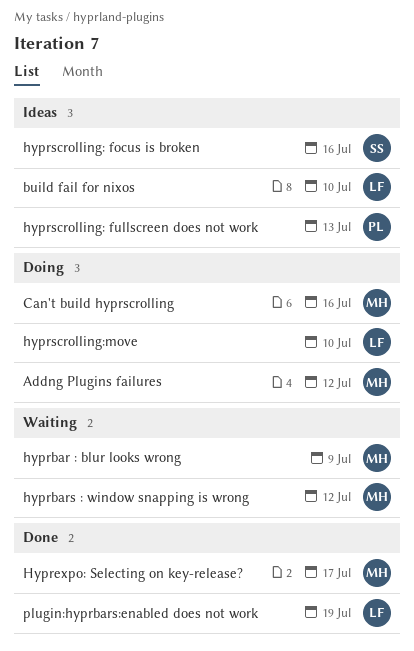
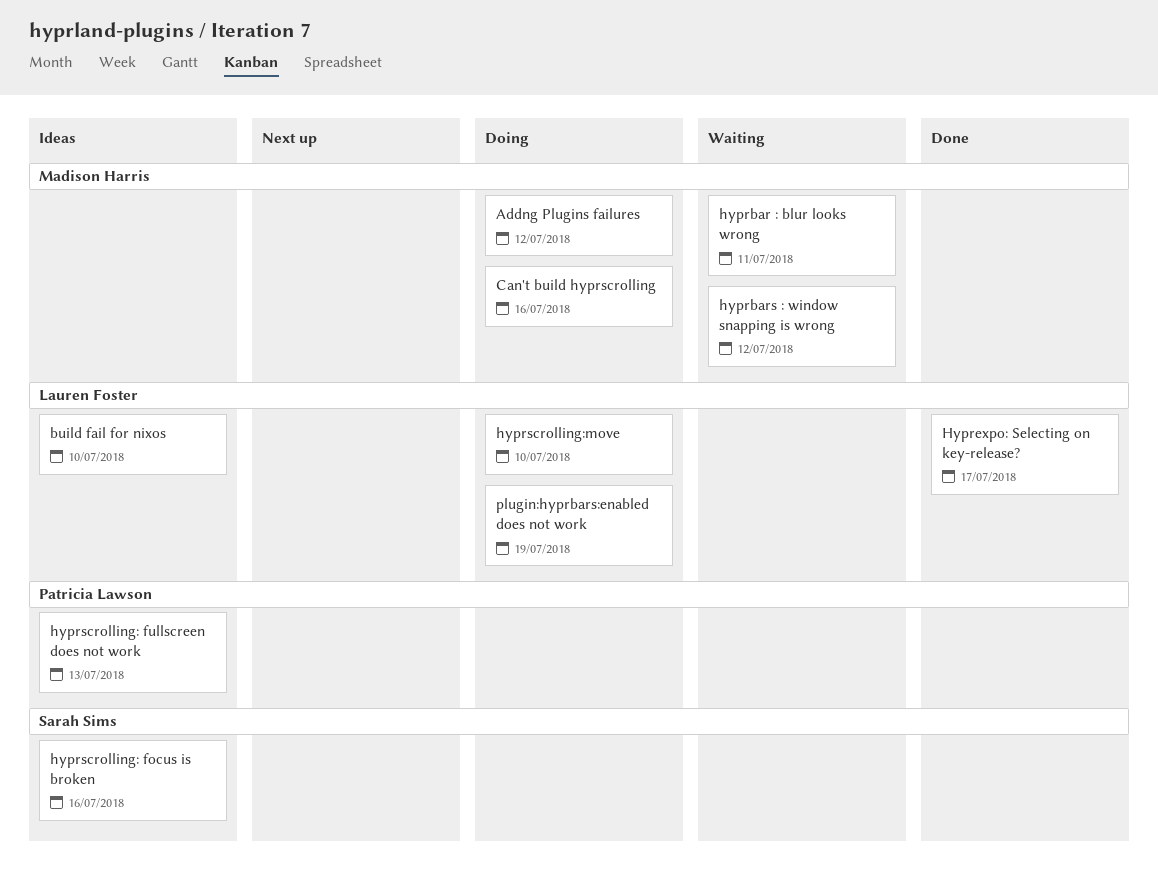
hyprbar : blur looks wrong, due: Jul 9 -> Jul 11
Hyprexpo: Selecting on key-release?, owner: Madison Harris -> Lauren Foster
plugin:hyprbars:enabled does not work, status: Done -> Doing

